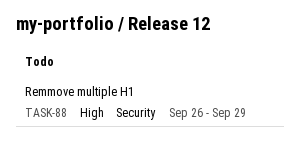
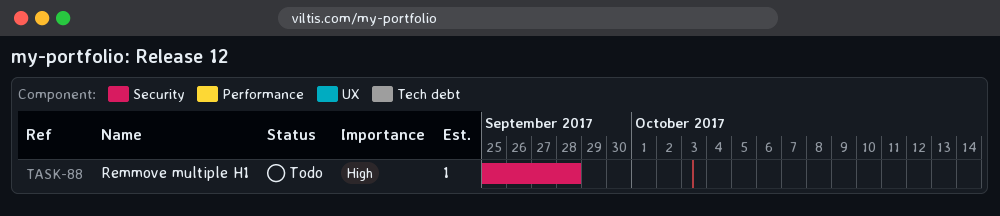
TASK-88, start: Sep 26 -> Sep 25
TASK-88, due: Sep 29 -> Sep 28

